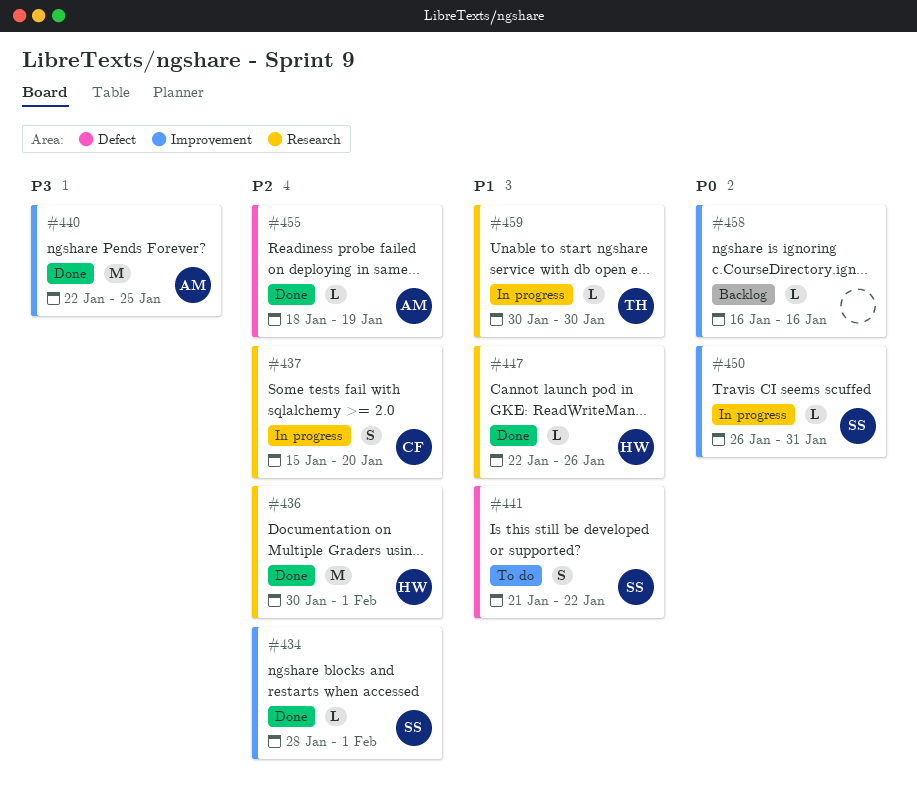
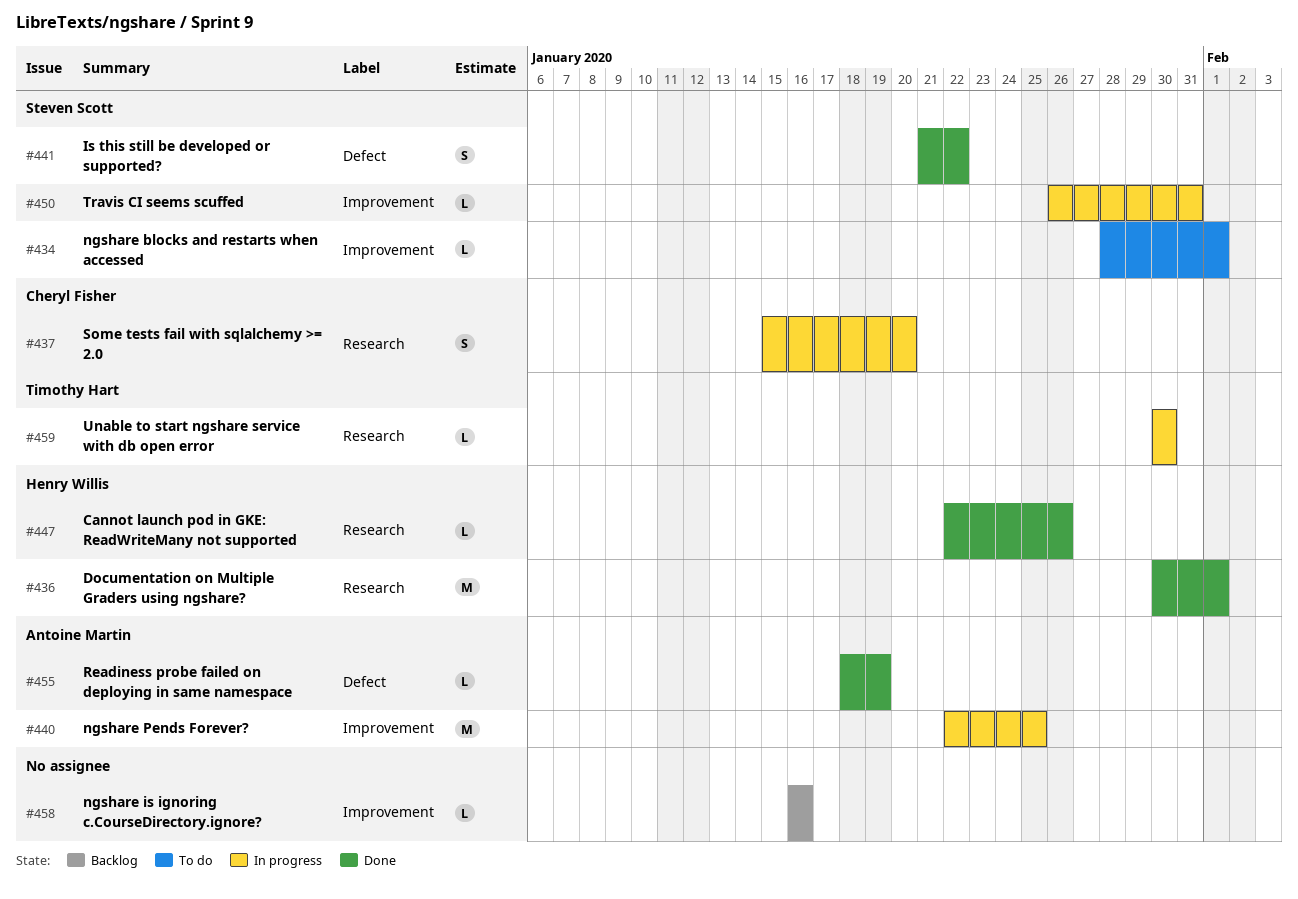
#434, status: Done -> To do
#440, status: Done -> In progress
#441, status: To do -> Done

